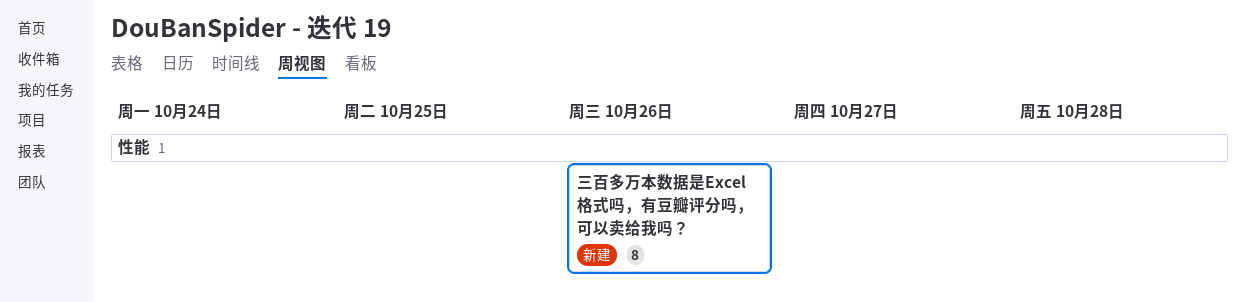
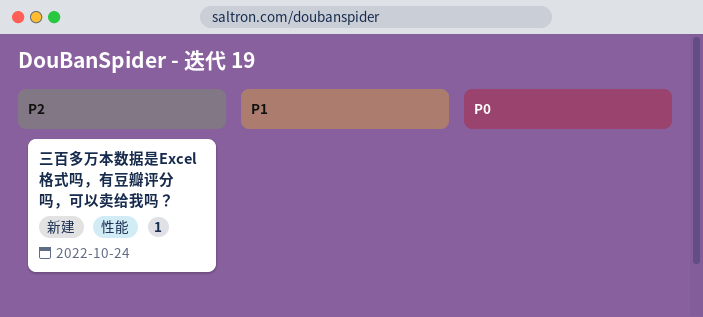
三百多万本数据是Excel格式吗，有豆瓣评分吗，可以卖给我吗？, estimate: 8 -> 1
三百多万本数据是Excel格式吗，有豆瓣评分吗，可以卖给我吗？, due: Oct 26 -> Oct 24

